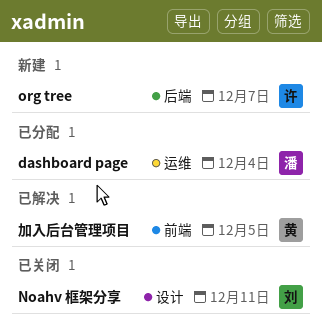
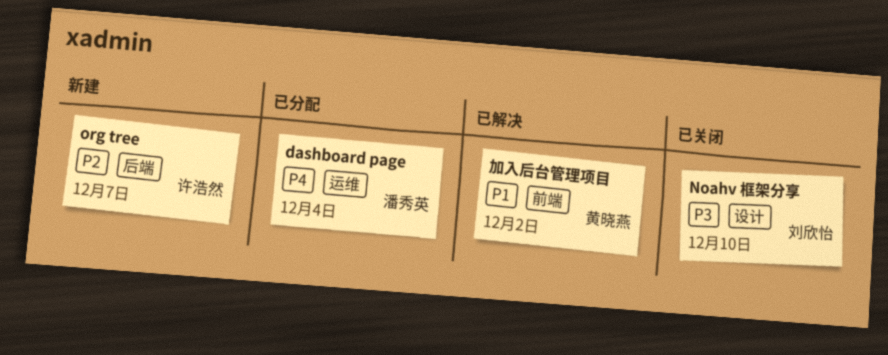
Noahv 框架分享, due: Dec 11 -> Dec 10
加入后台管理项目, due: Dec 5 -> Dec 2

